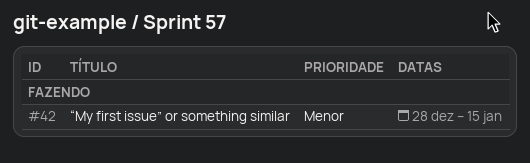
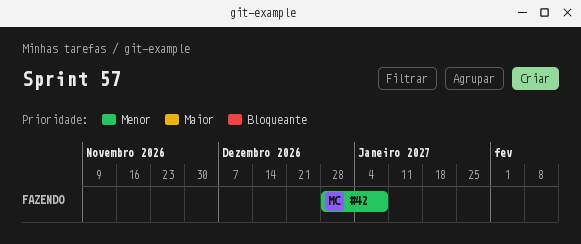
#42, due: Jan 15 -> Jan 8

